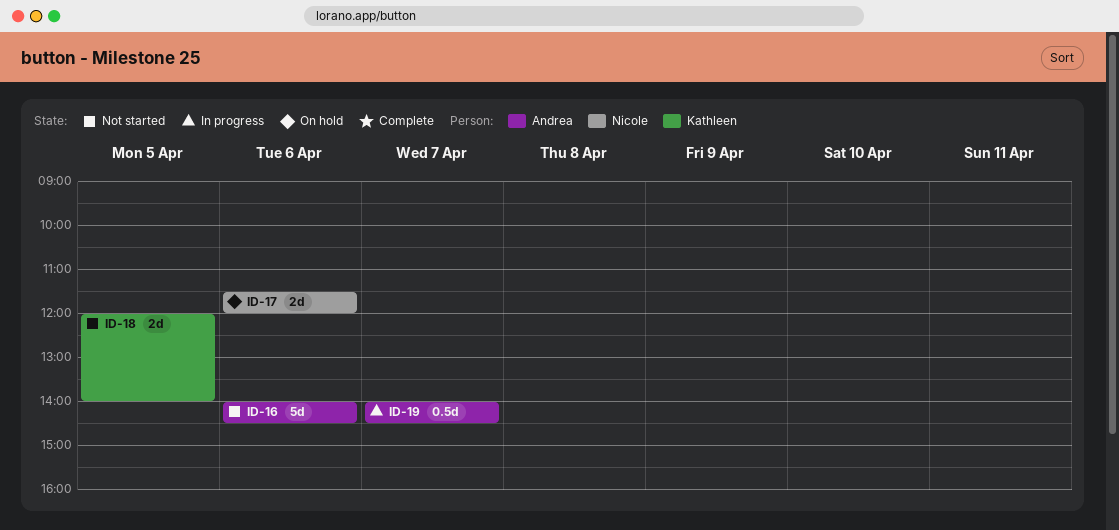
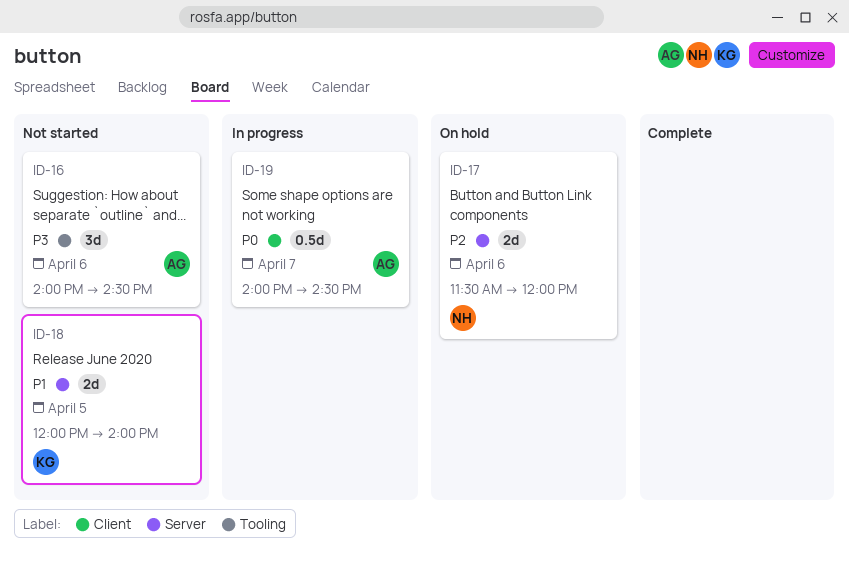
ID-16, estimate: 5d -> 3d

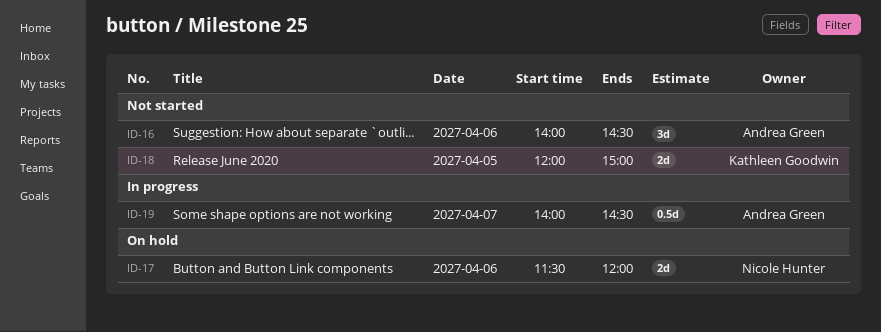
ID-18, ends: 14:00 -> 15:00

